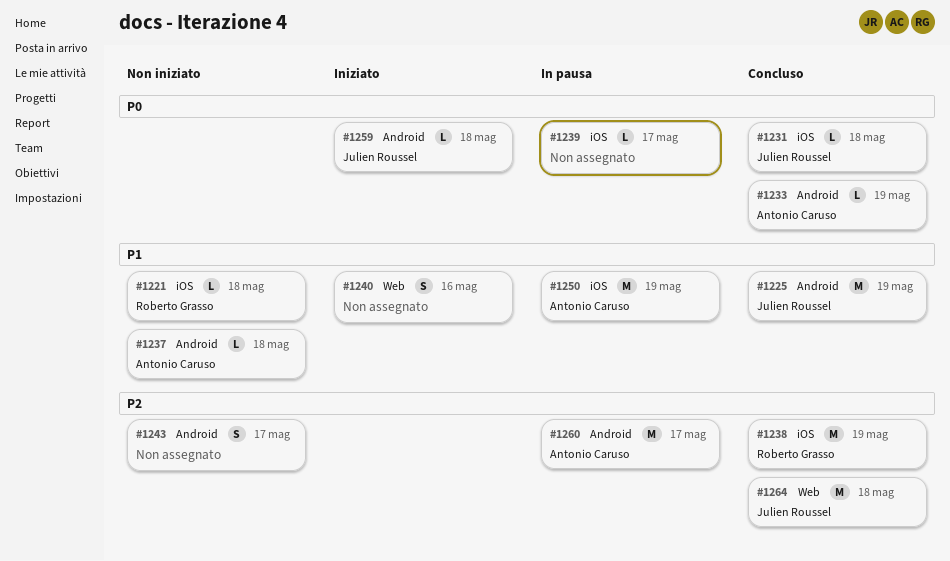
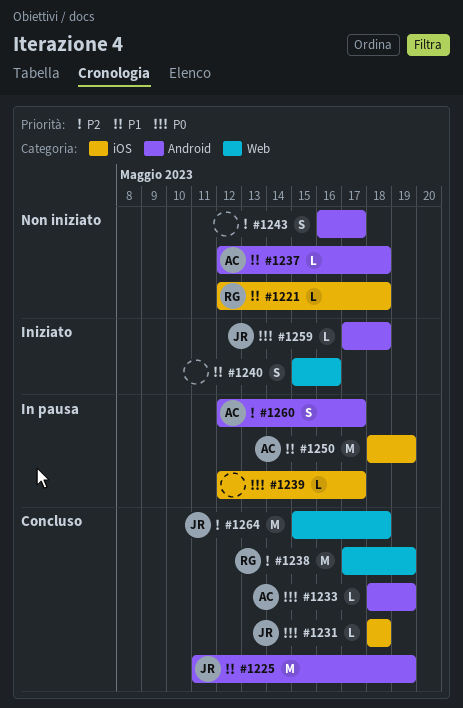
#1238, label: iOS -> Web
#1260, estimate: M -> S

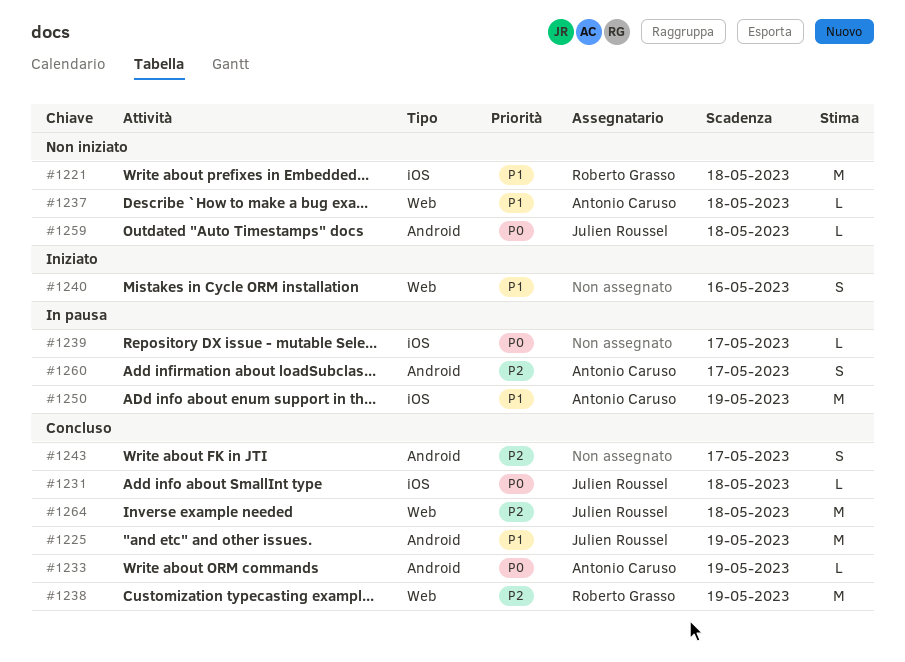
#1221, estimate: L -> M
#1237, label: Android -> Web
#1243, status: Non iniziato -> Concluso
#1259, status: Iniziato -> Non iniziato

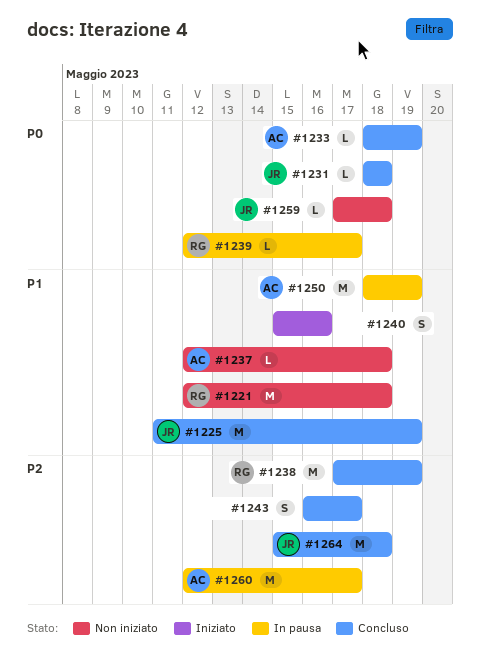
#1239, owner: none -> Roberto Grasso
#1260, estimate: S -> M

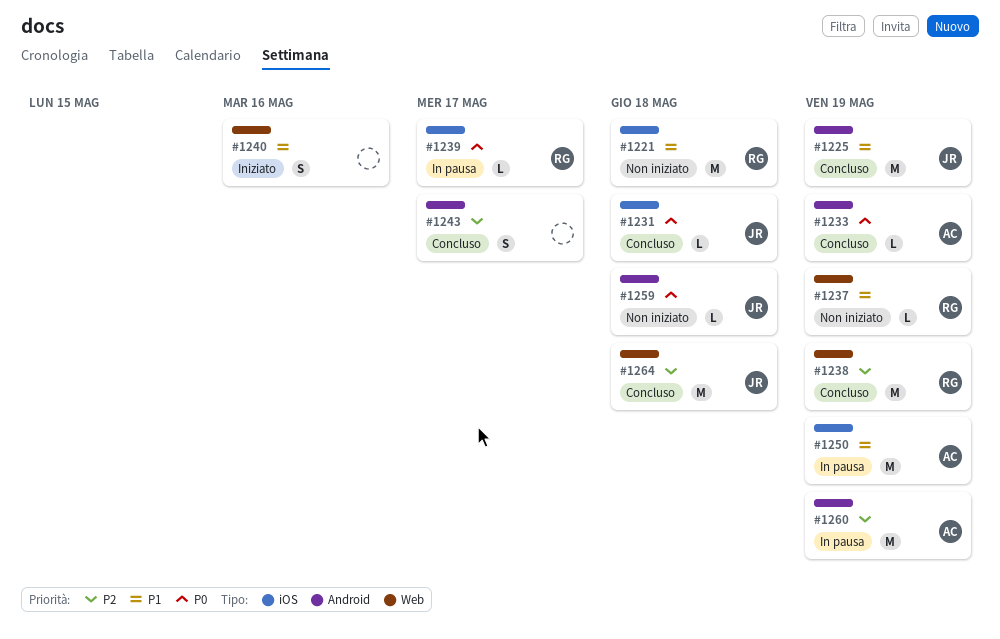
#1237, owner: AC -> RG
#1237, due: May 18 -> May 19
#1260, due: May 17 -> May 19

